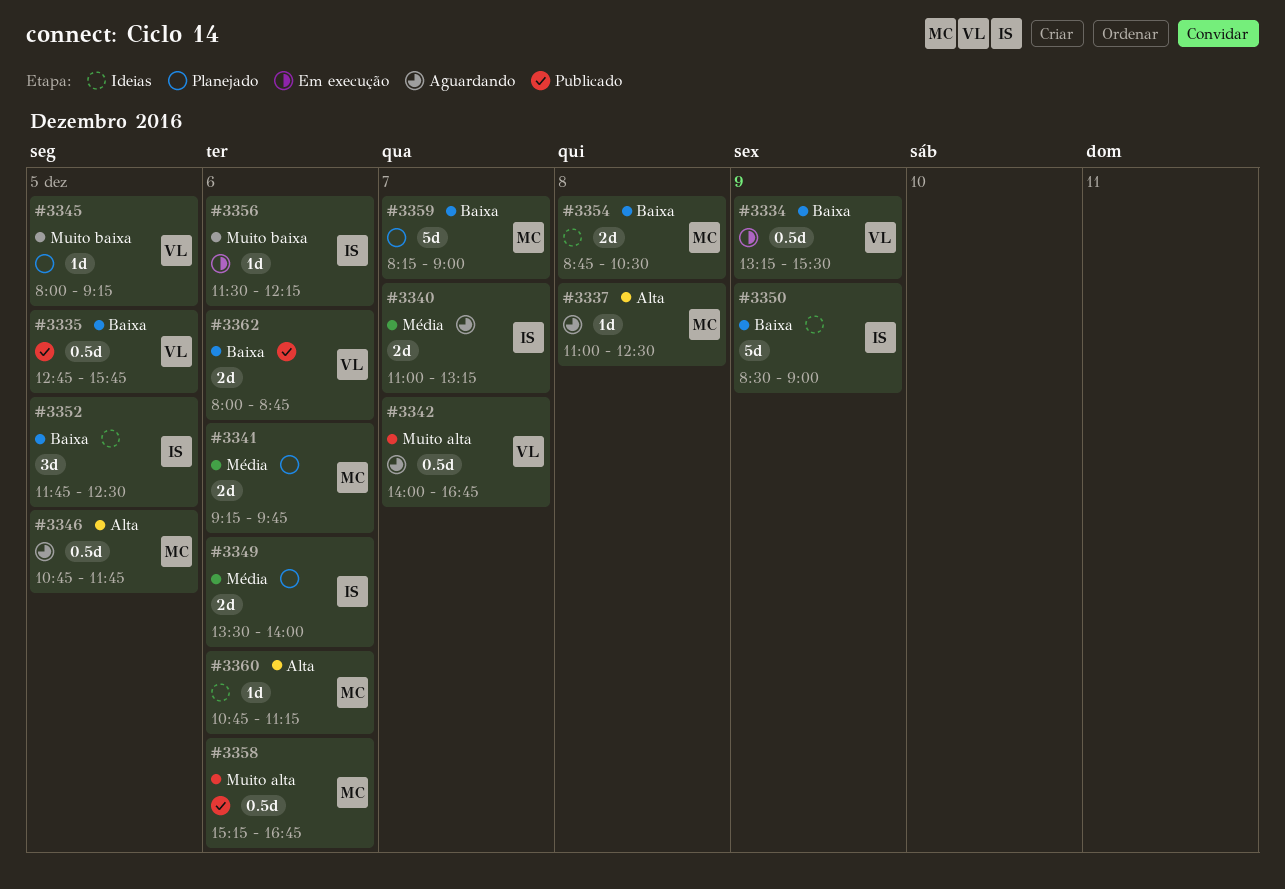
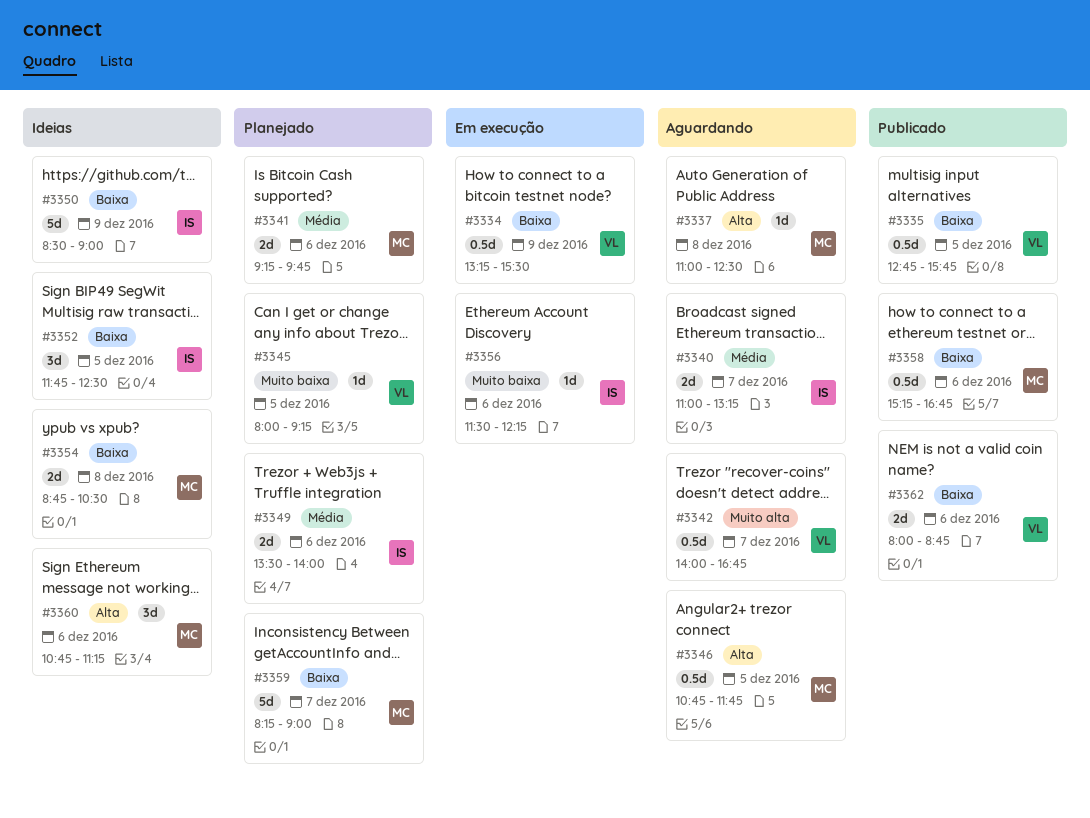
#3358, priority: Muito alta -> Baixa
#3360, estimate: 1d -> 3d

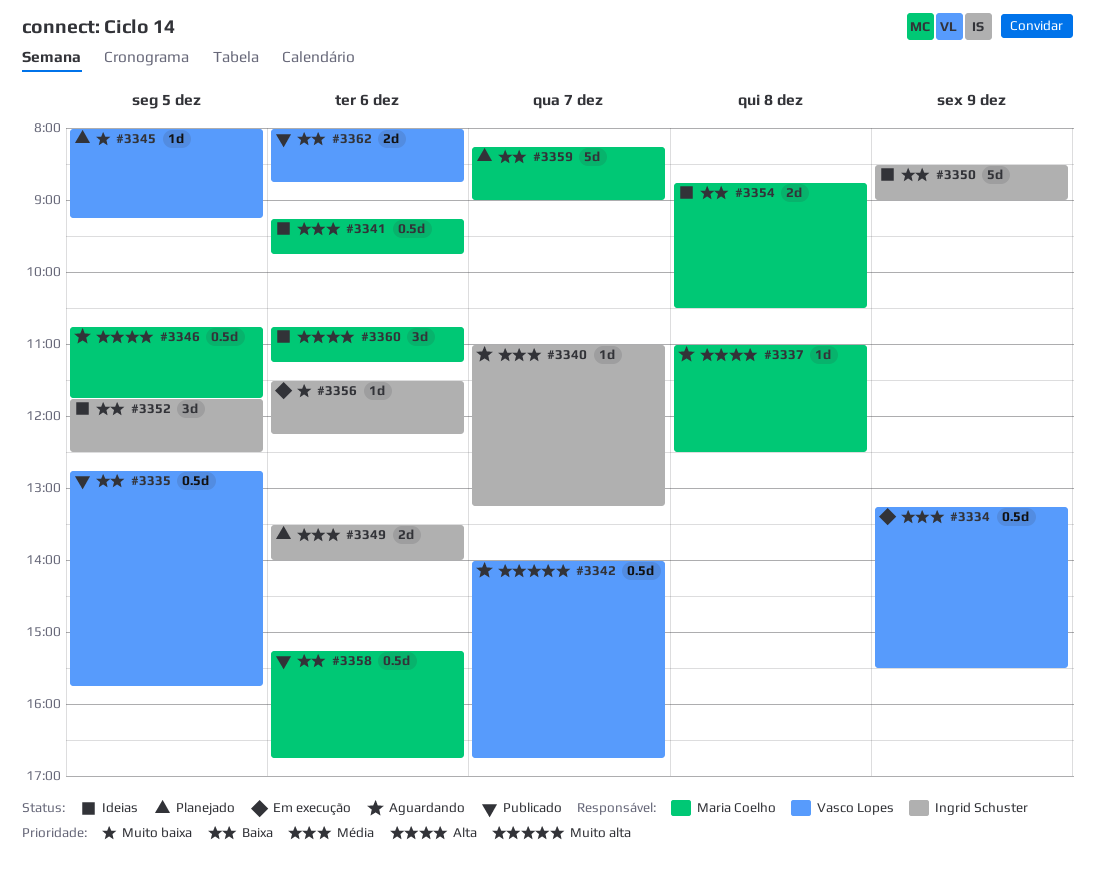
#3334, priority: Baixa -> Média
#3340, estimate: 2d -> 1d
#3341, status: Planejado -> Ideias
#3341, estimate: 2d -> 0.5d

